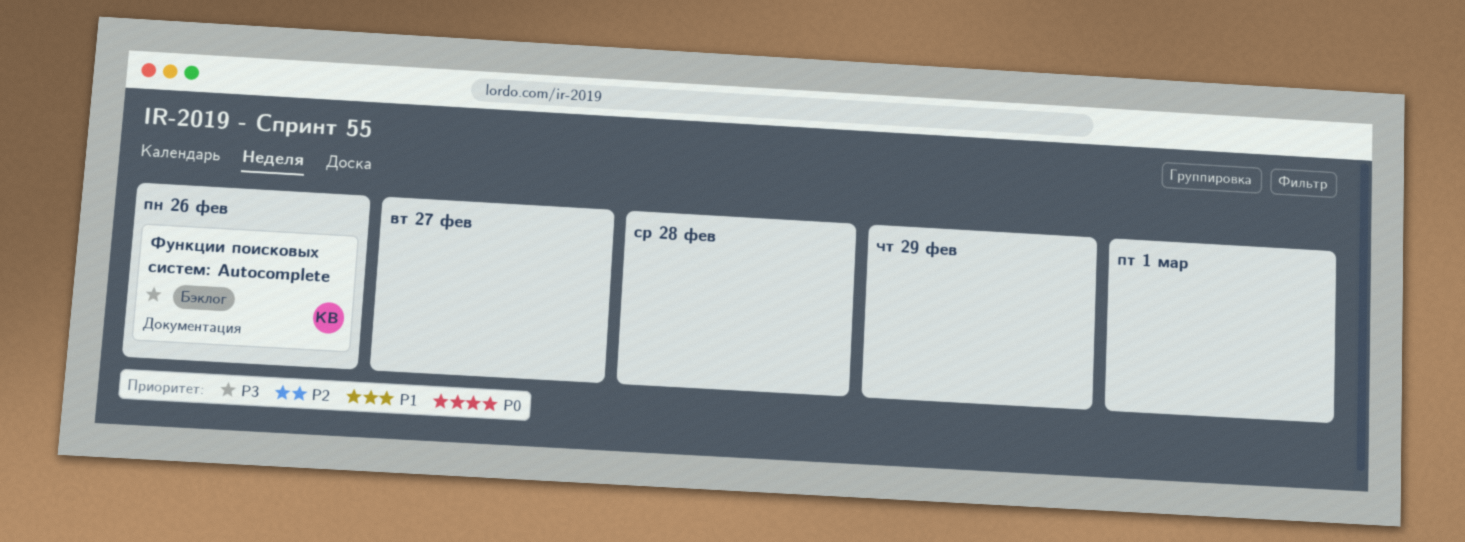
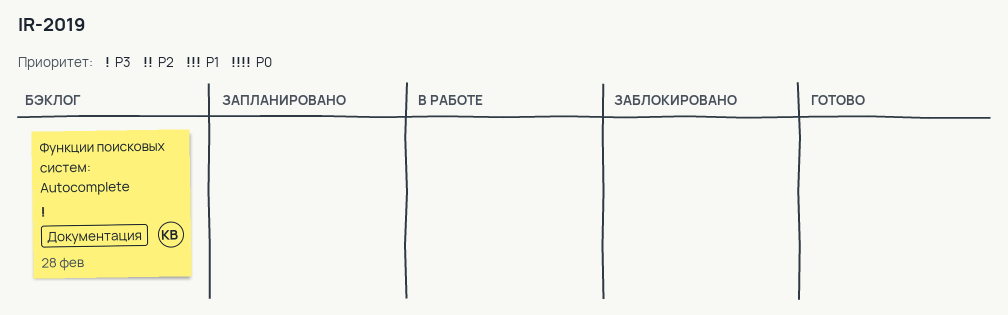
Функции поисковых систем: Autocomplete, due: Feb 26 -> Feb 28

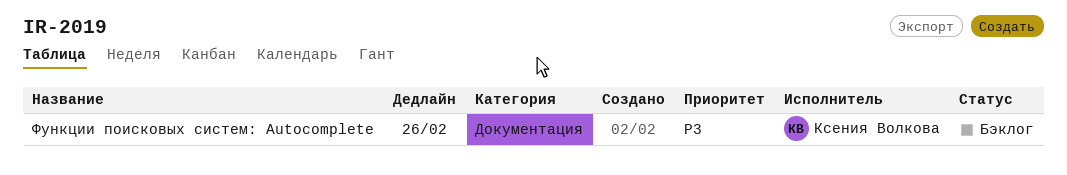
Функции поисковых систем: Autocomplete, due: Feb 28 -> Feb 26

